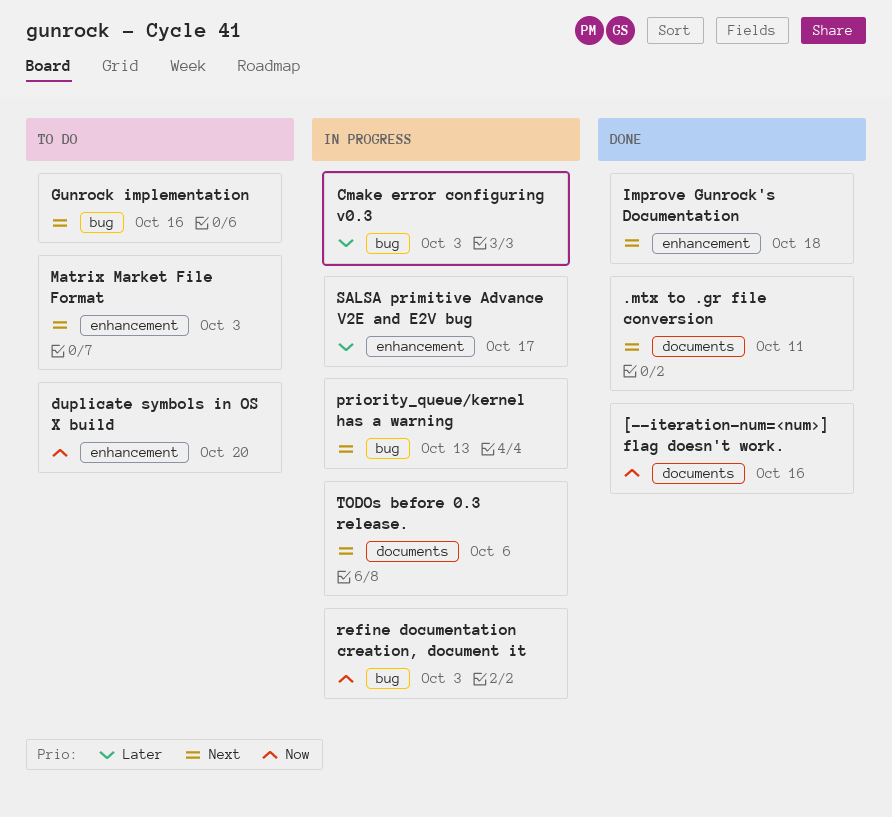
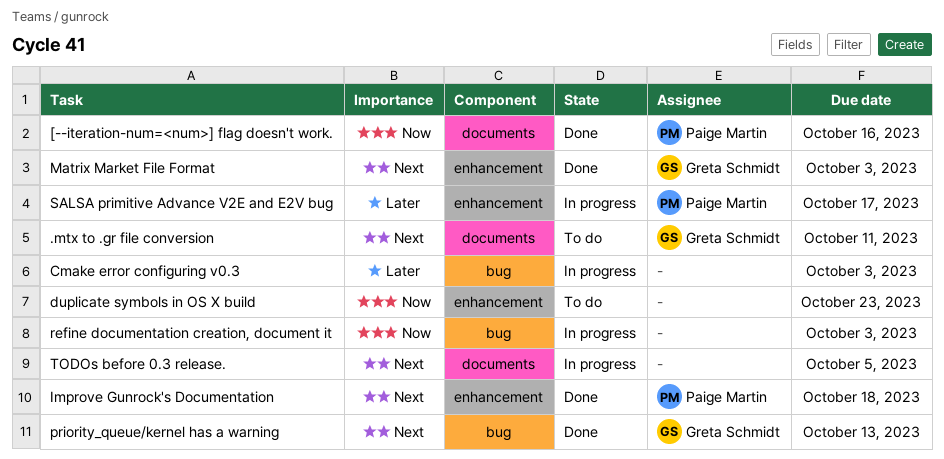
.mtx to .gr file conversion, status: Done -> To do
duplicate symbols in OS X build, due: Oct 20 -> Oct 23
Gunrock implementation: present -> none
Matrix Market File Format, status: To do -> Done
priority_queue/kernel has a warning, status: In progress -> Done
TODOs before 0.3 release., due: Oct 6 -> Oct 5

